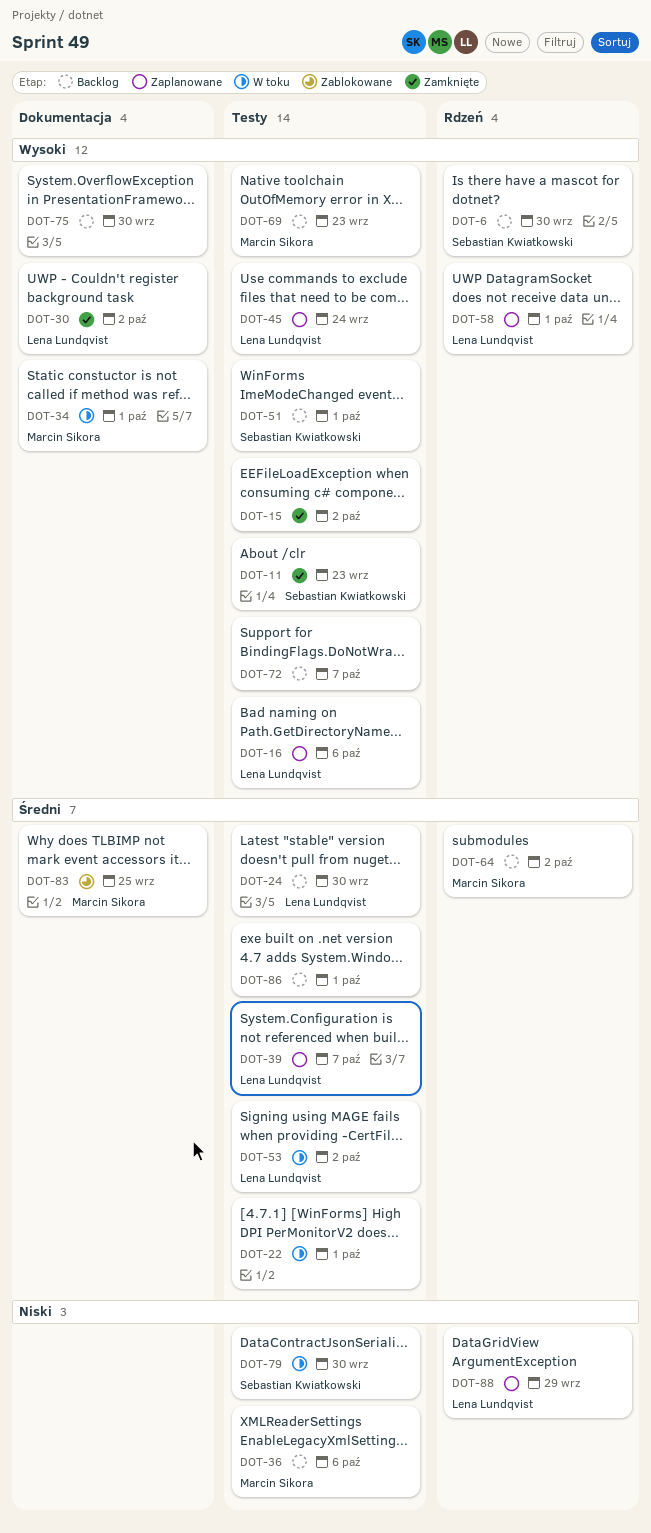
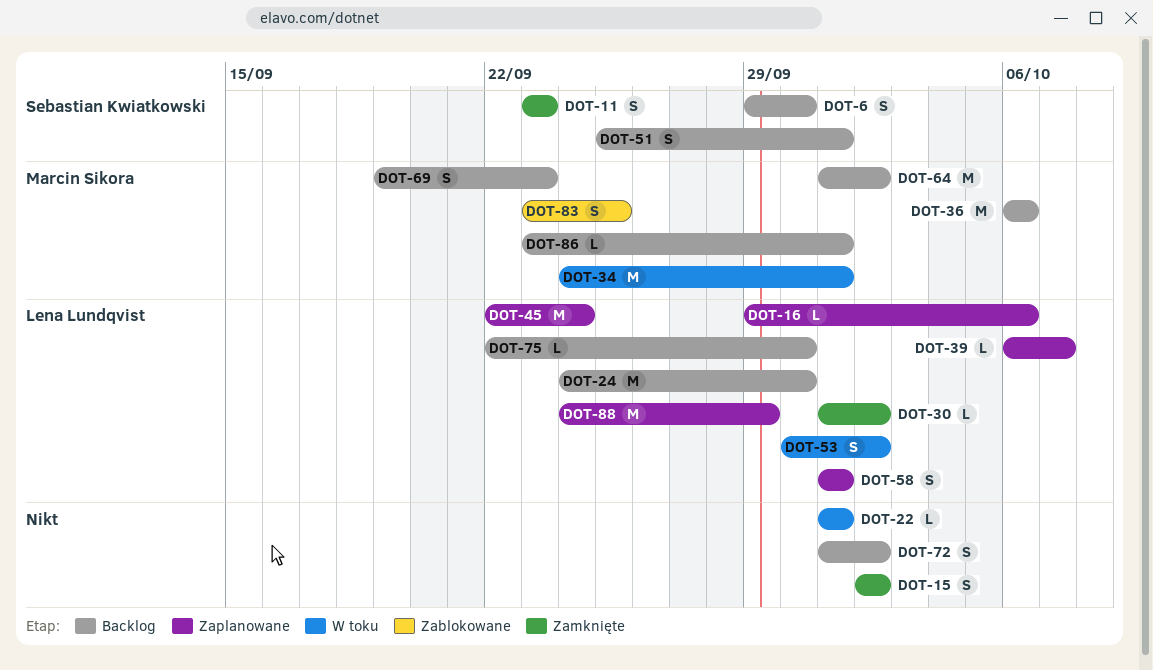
DOT-72, due: Oct 7 -> Oct 2
DOT-75, owner: none -> Lena Lundqvist
DOT-79: present -> none
DOT-86, owner: none -> Marcin Sikora

